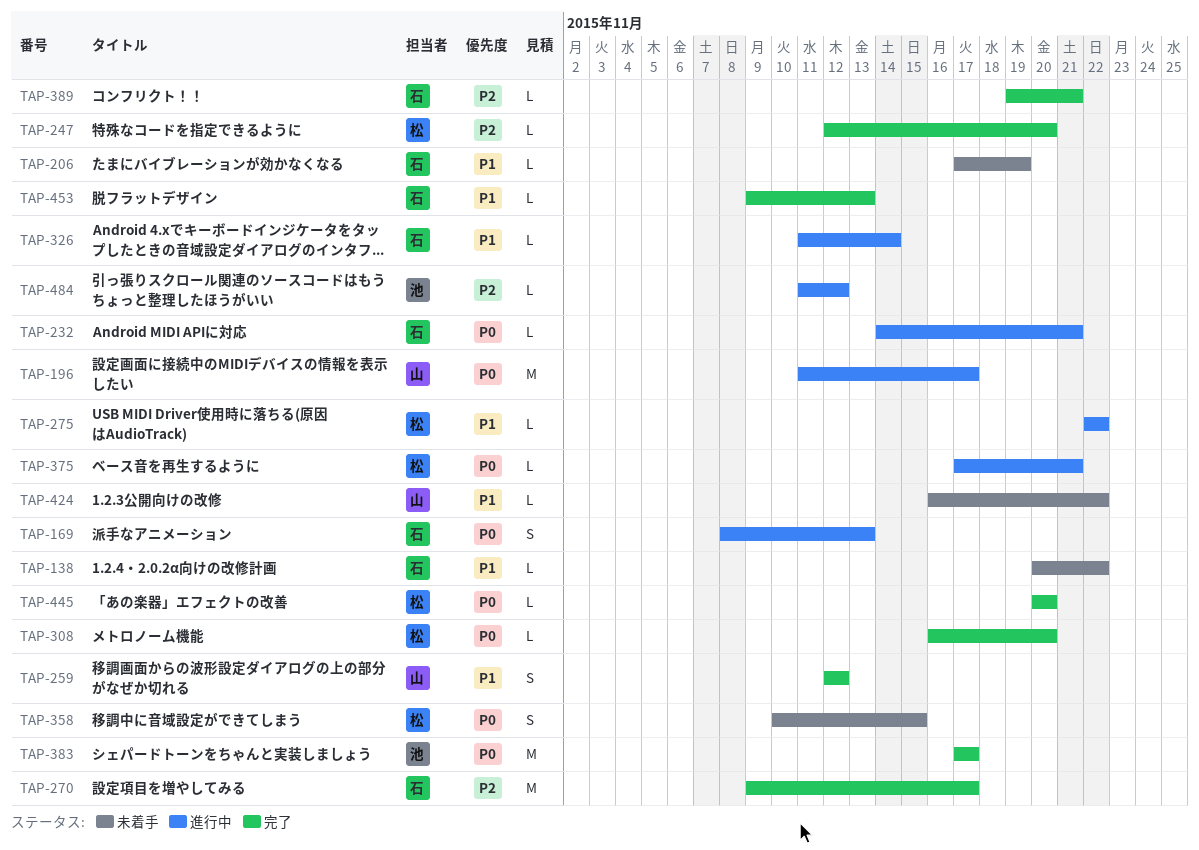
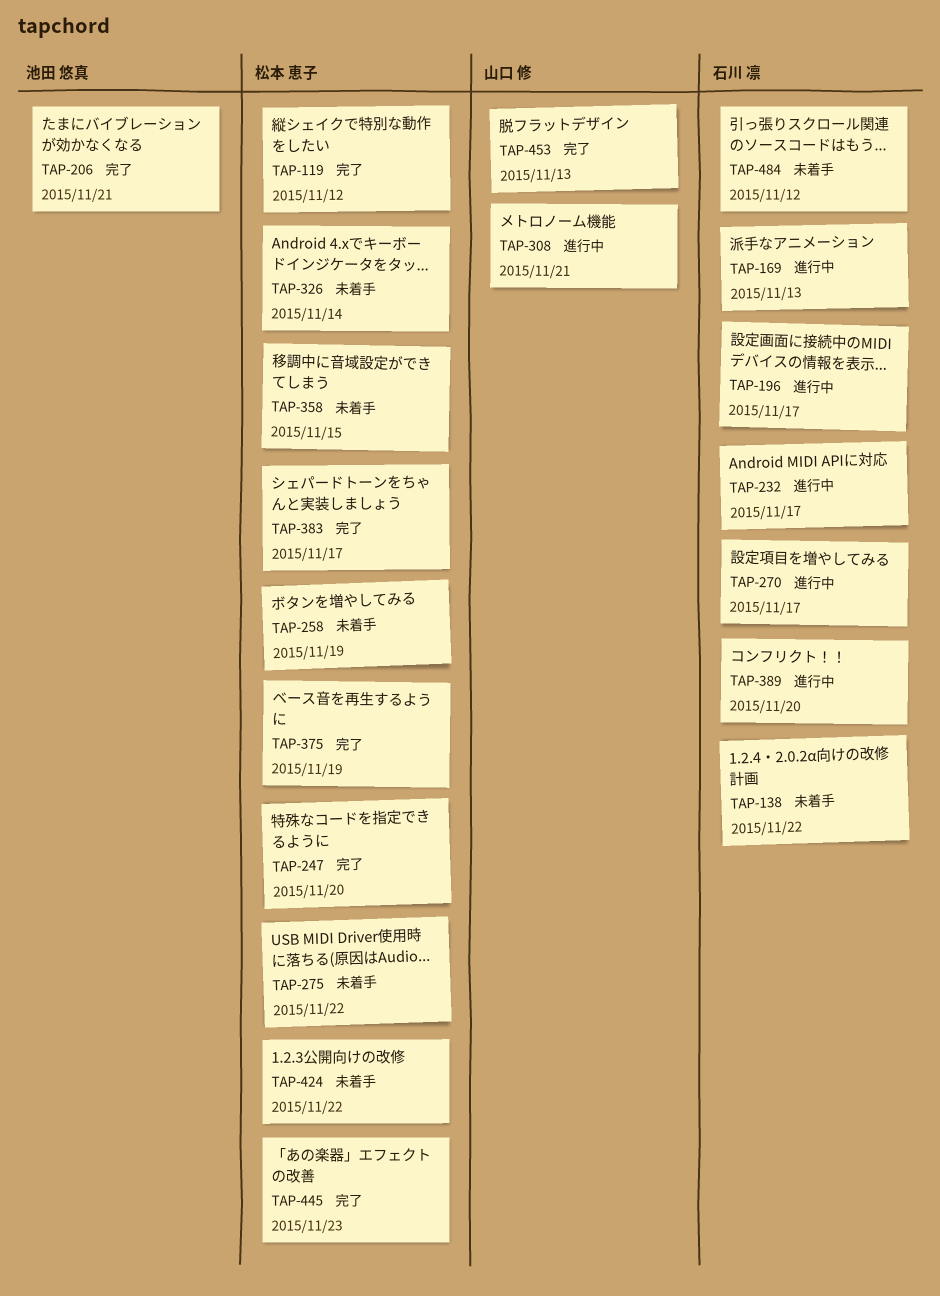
TAP-119: none -> present
TAP-196, owner: 山口 修 -> 石川 凛
TAP-206, status: 未着手 -> 完了
TAP-206, owner: 石川 凛 -> 池田 悠真
TAP-206, due: Nov 19 -> Nov 21
TAP-232, due: Nov 21 -> Nov 17
TAP-258: none -> present
TAP-259: present -> none
TAP-270, status: 完了 -> 進行中
TAP-275, status: 進行中 -> 未着手
TAP-308, status: 完了 -> 進行中
TAP-308, owner: 松本 恵子 -> 山口 修
TAP-308, due: Nov 20 -> Nov 21
TAP-326, status: 進行中 -> 未着手
TAP-326, owner: 石川 凛 -> 松本 恵子
TAP-375, status: 進行中 -> 完了
TAP-375, due: Nov 21 -> Nov 19
TAP-383, owner: 池田 悠真 -> 松本 恵子
TAP-389, status: 完了 -> 進行中
TAP-389, due: Nov 21 -> Nov 20
TAP-424, owner: 山口 修 -> 松本 恵子
TAP-445, due: Nov 20 -> Nov 23
TAP-453, owner: 石川 凛 -> 山口 修
TAP-484, status: 進行中 -> 未着手
TAP-484, owner: 池田 悠真 -> 石川 凛

